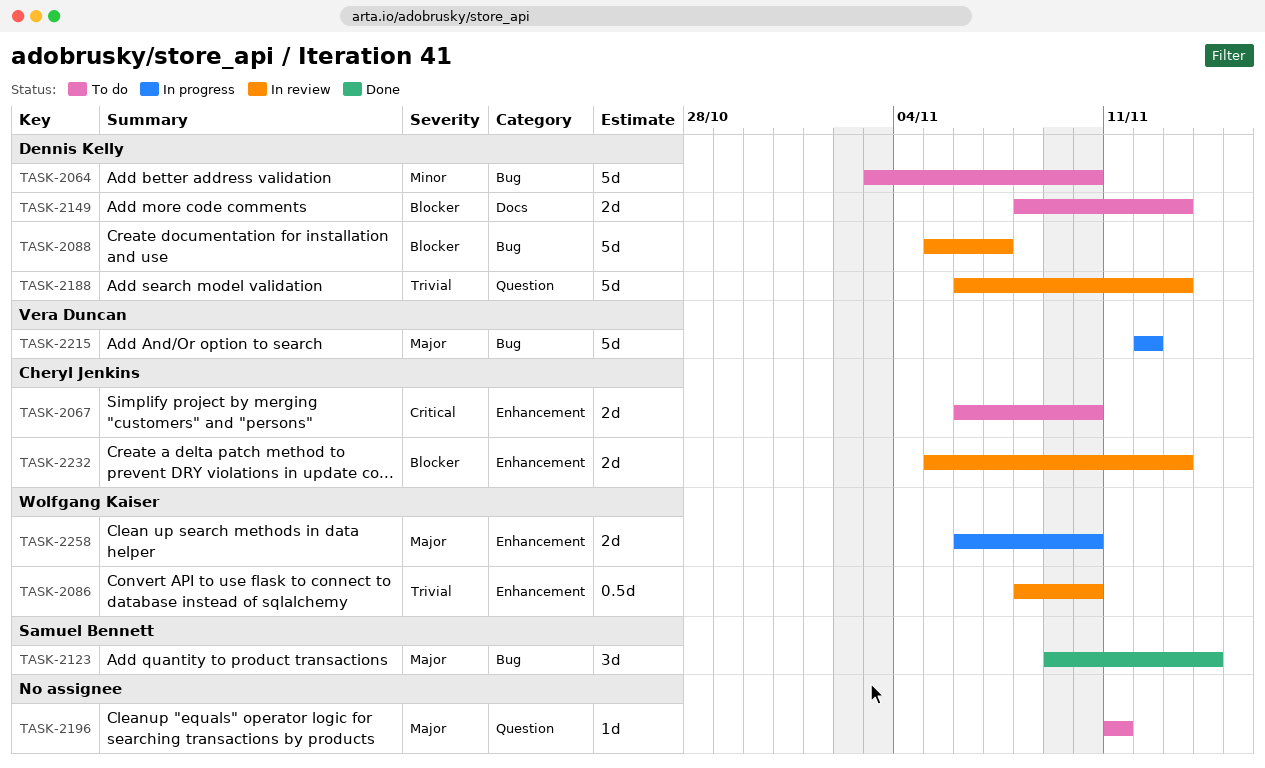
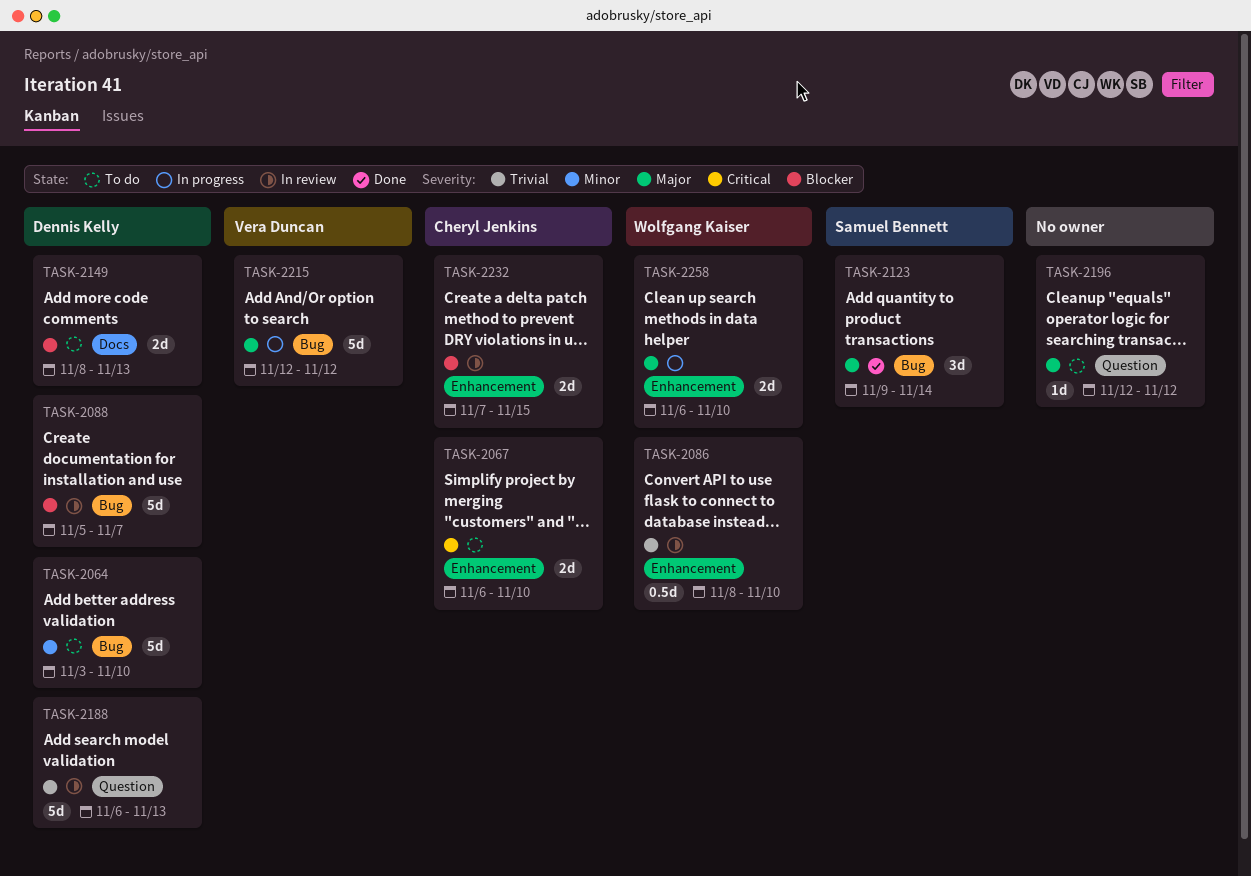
TASK-2196, start: Nov 11 -> Nov 12
TASK-2196, due: Nov 11 -> Nov 12
TASK-2232, start: Nov 5 -> Nov 7
TASK-2232, due: Nov 13 -> Nov 15

